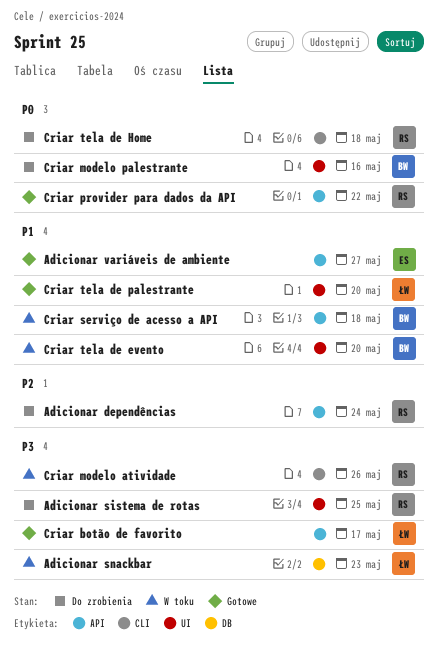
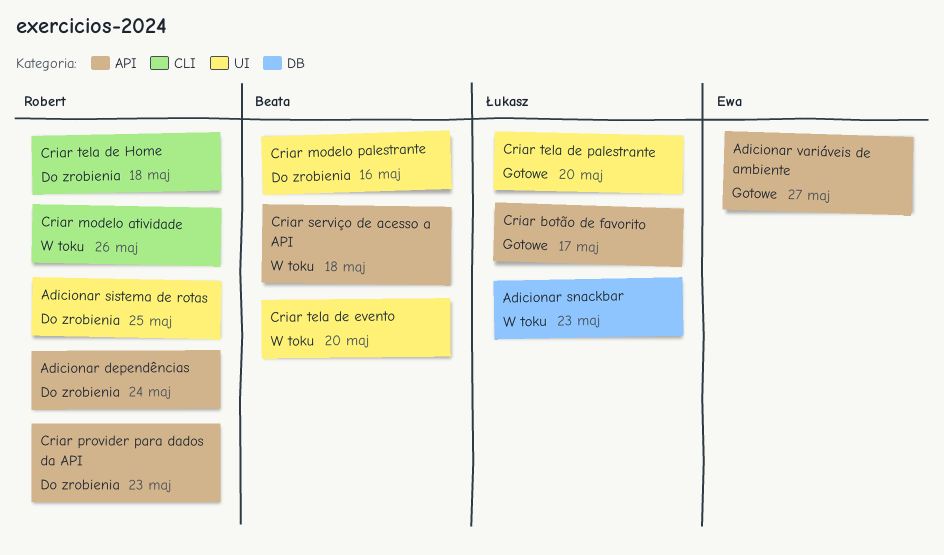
Criar provider para dados da API, status: Gotowe -> Do zrobienia
Criar provider para dados da API, due: May 22 -> May 23

